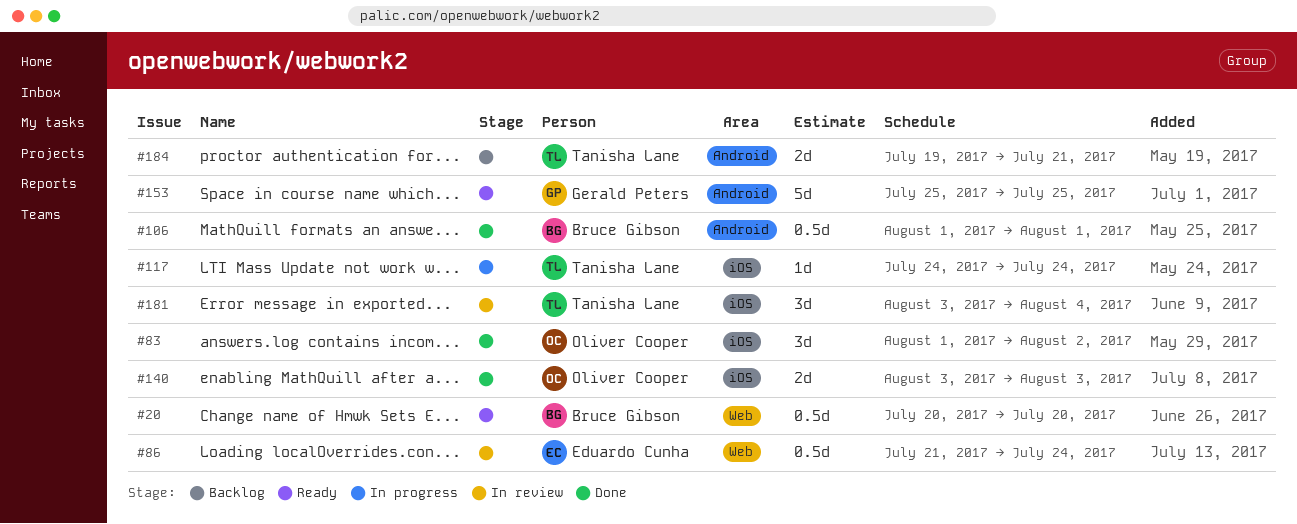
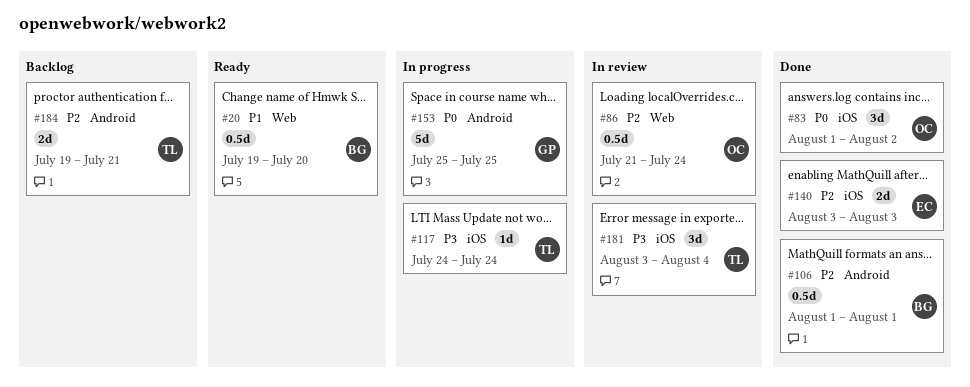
#20, start: Jul 20 -> Jul 19
#86, owner: Eduardo Cunha -> Oliver Cooper
#140, owner: Oliver Cooper -> Eduardo Cunha
#153, status: Ready -> In progress

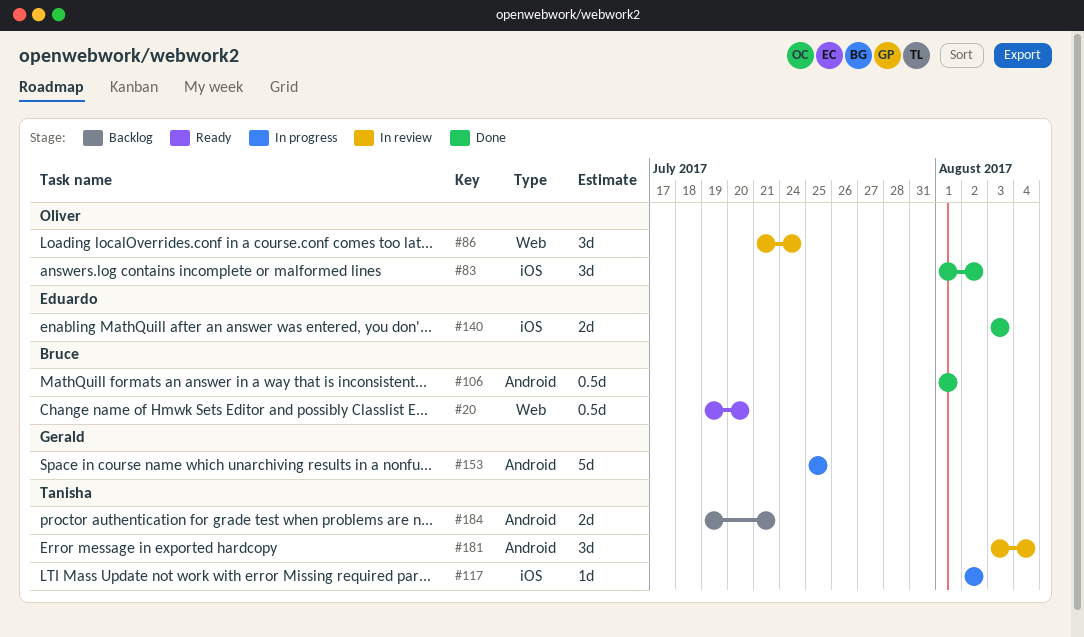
#86, estimate: 0.5d -> 3d
#117, start: Jul 24 -> Aug 2
#117, due: Jul 24 -> Aug 2
#181, label: iOS -> Android

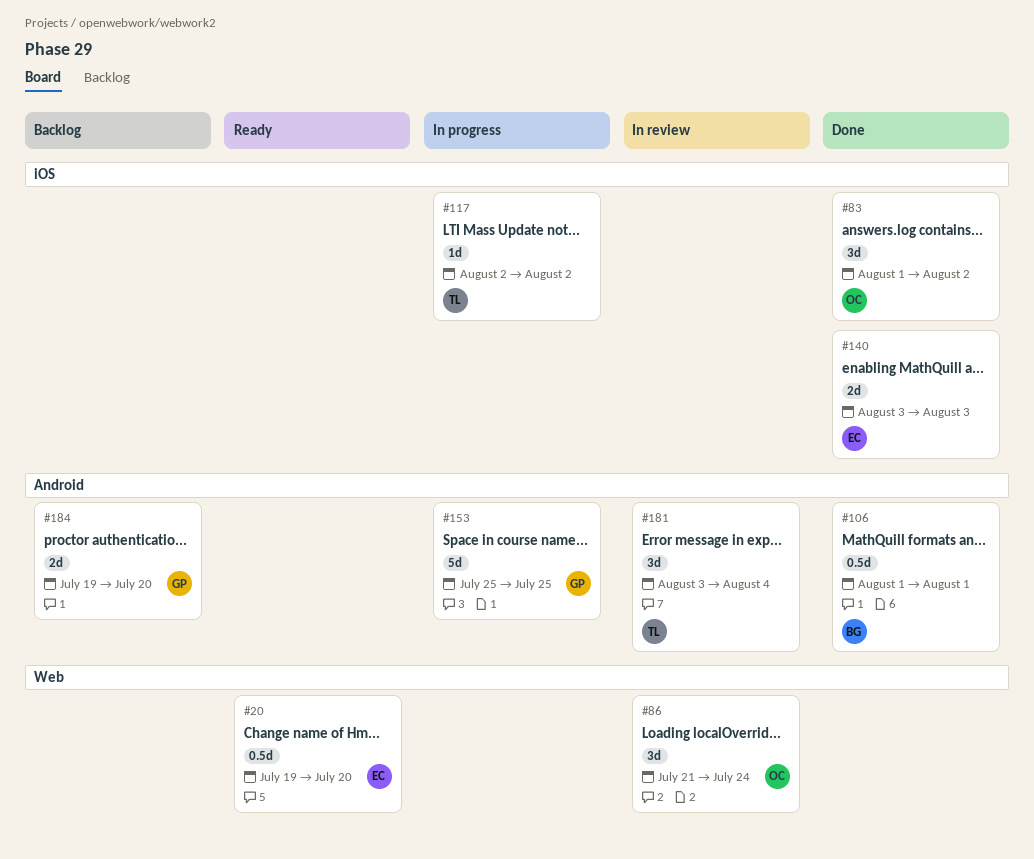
#20, owner: Bruce -> Eduardo
#184, owner: Tanisha -> Gerald
#184, due: Jul 21 -> Jul 20

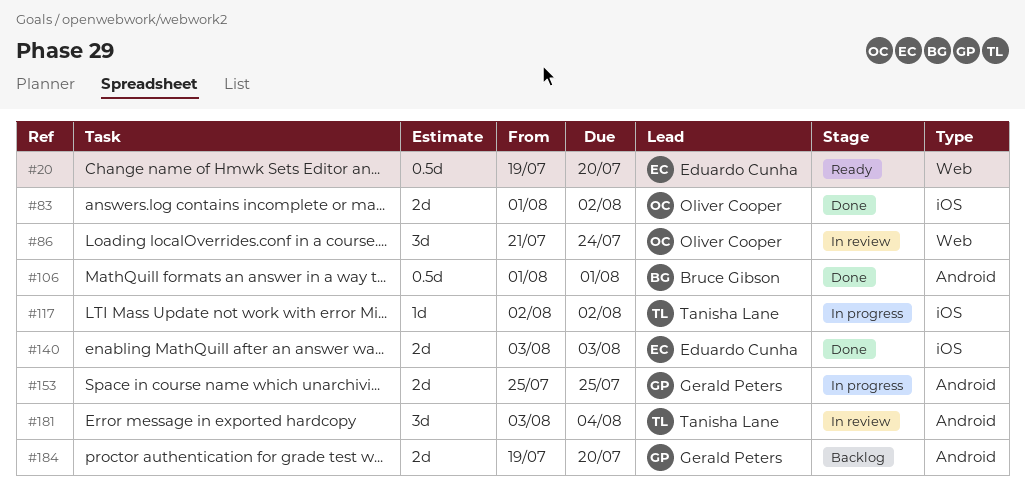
#83, estimate: 3d -> 2d
#153, estimate: 5d -> 2d

